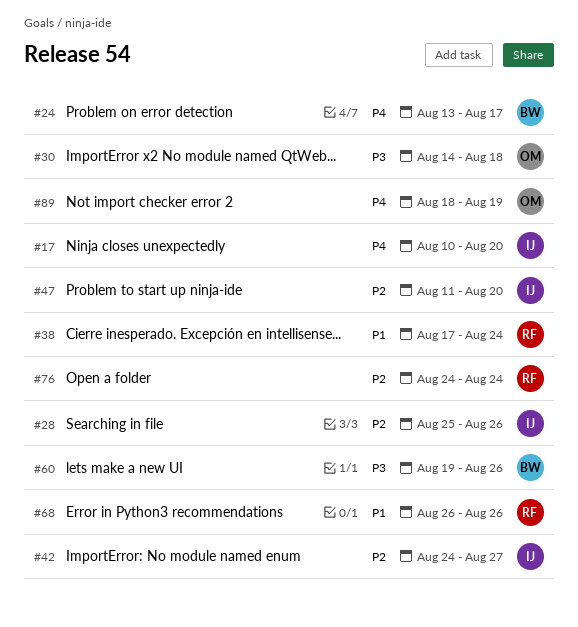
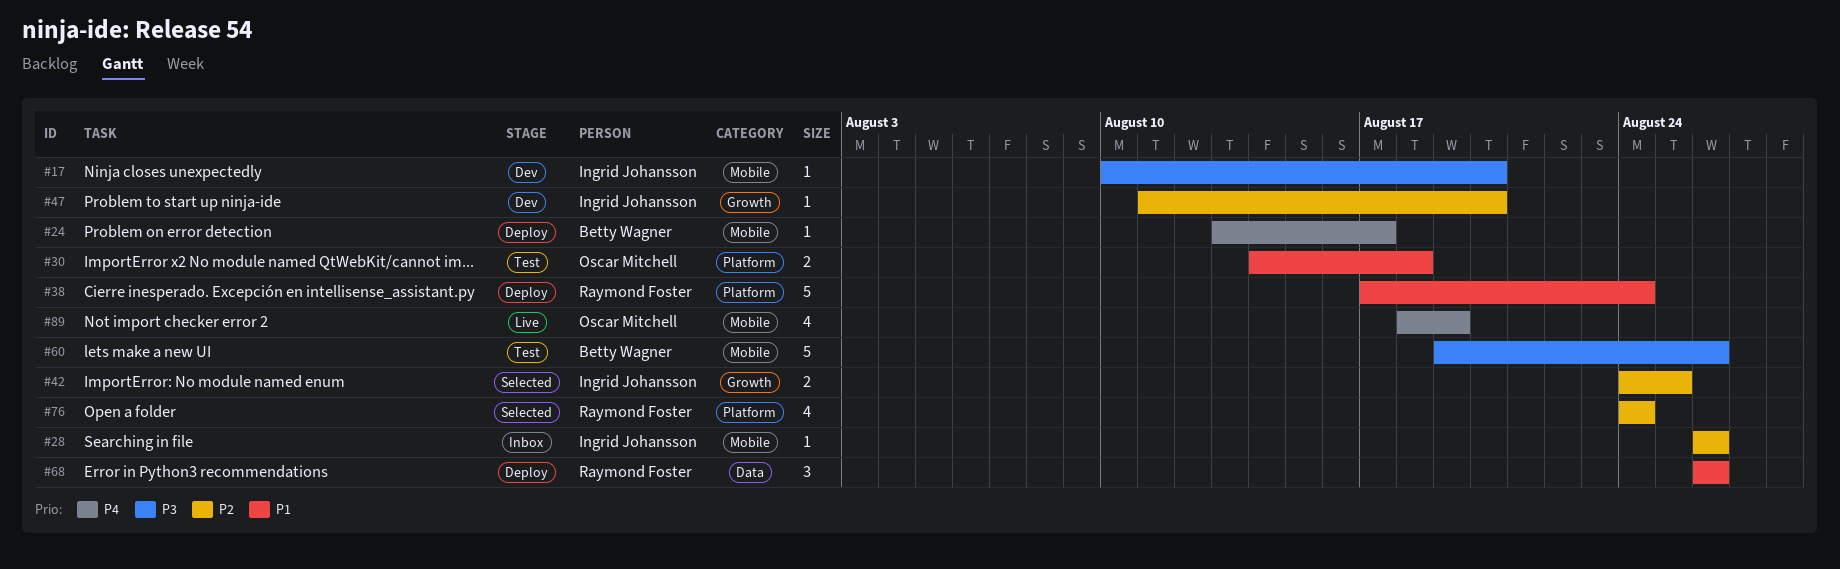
#17, priority: P4 -> P3
#28, start: Aug 25 -> Aug 26
#30, priority: P3 -> P1
#42, due: Aug 27 -> Aug 25

